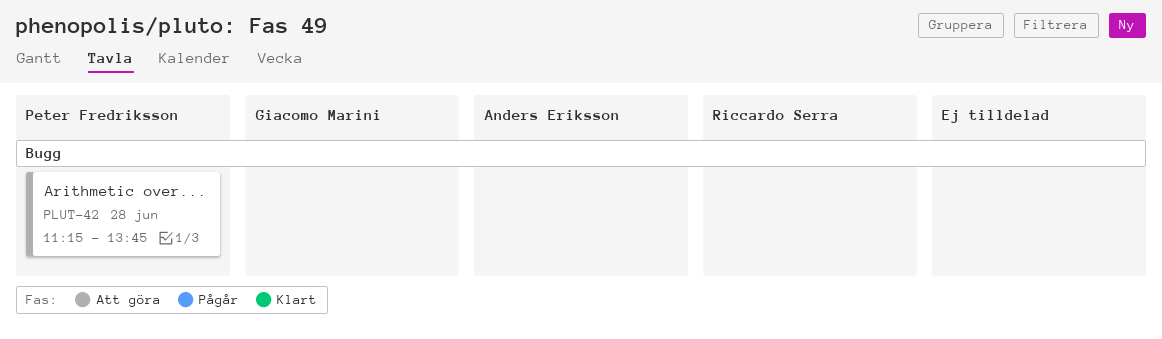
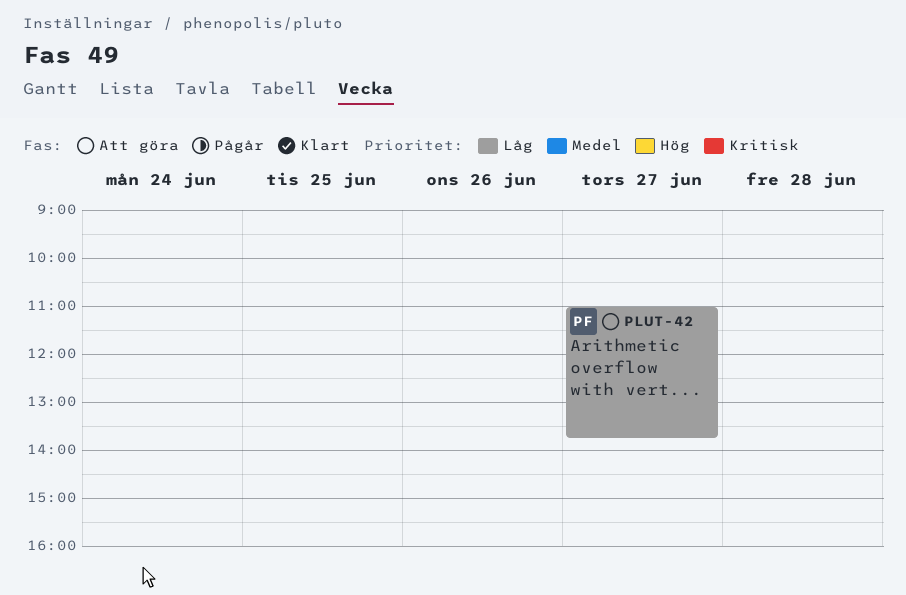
PLUT-42, day: Jun 28 -> Jun 27
PLUT-42, begins: 11:15 -> 11:00

